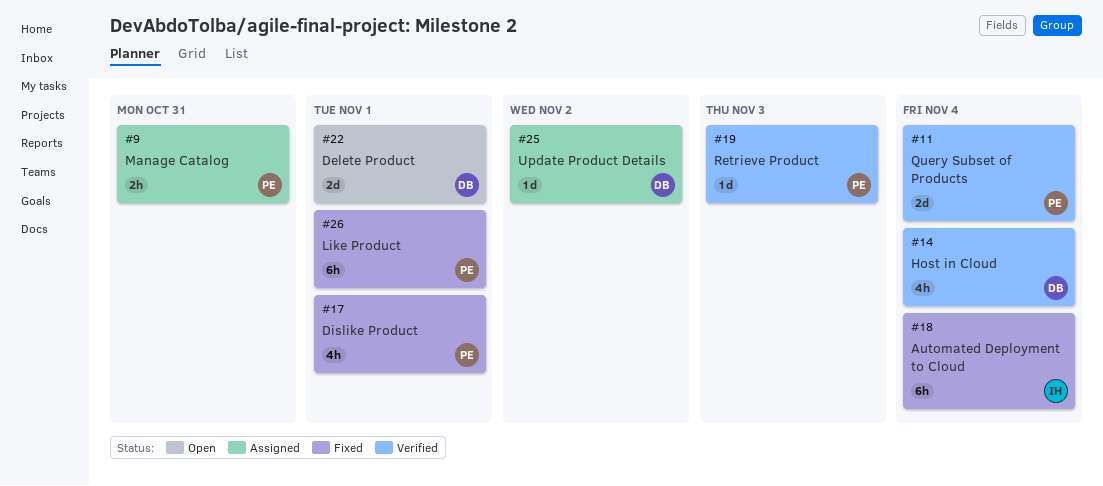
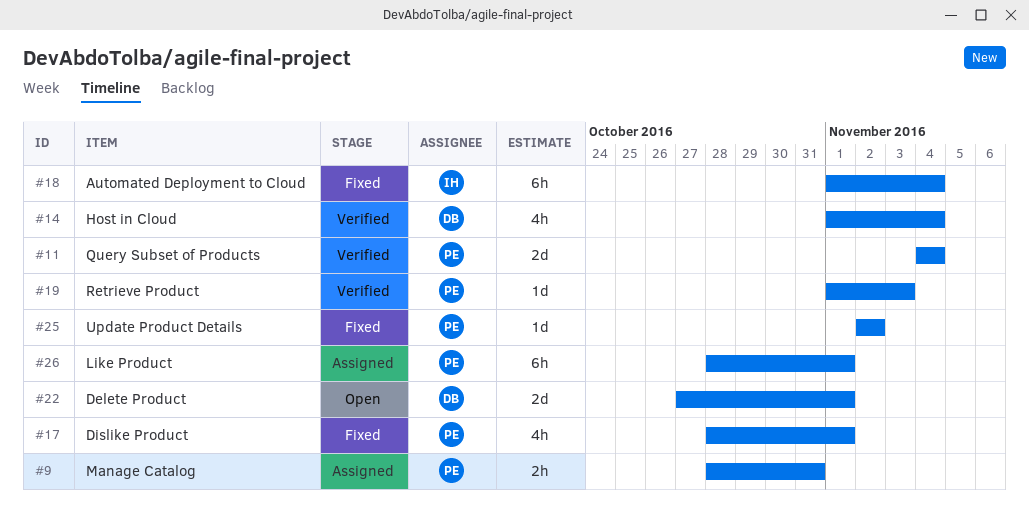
#25, status: Assigned -> Fixed
#25, owner: DB -> PE
#26, status: Fixed -> Assigned

